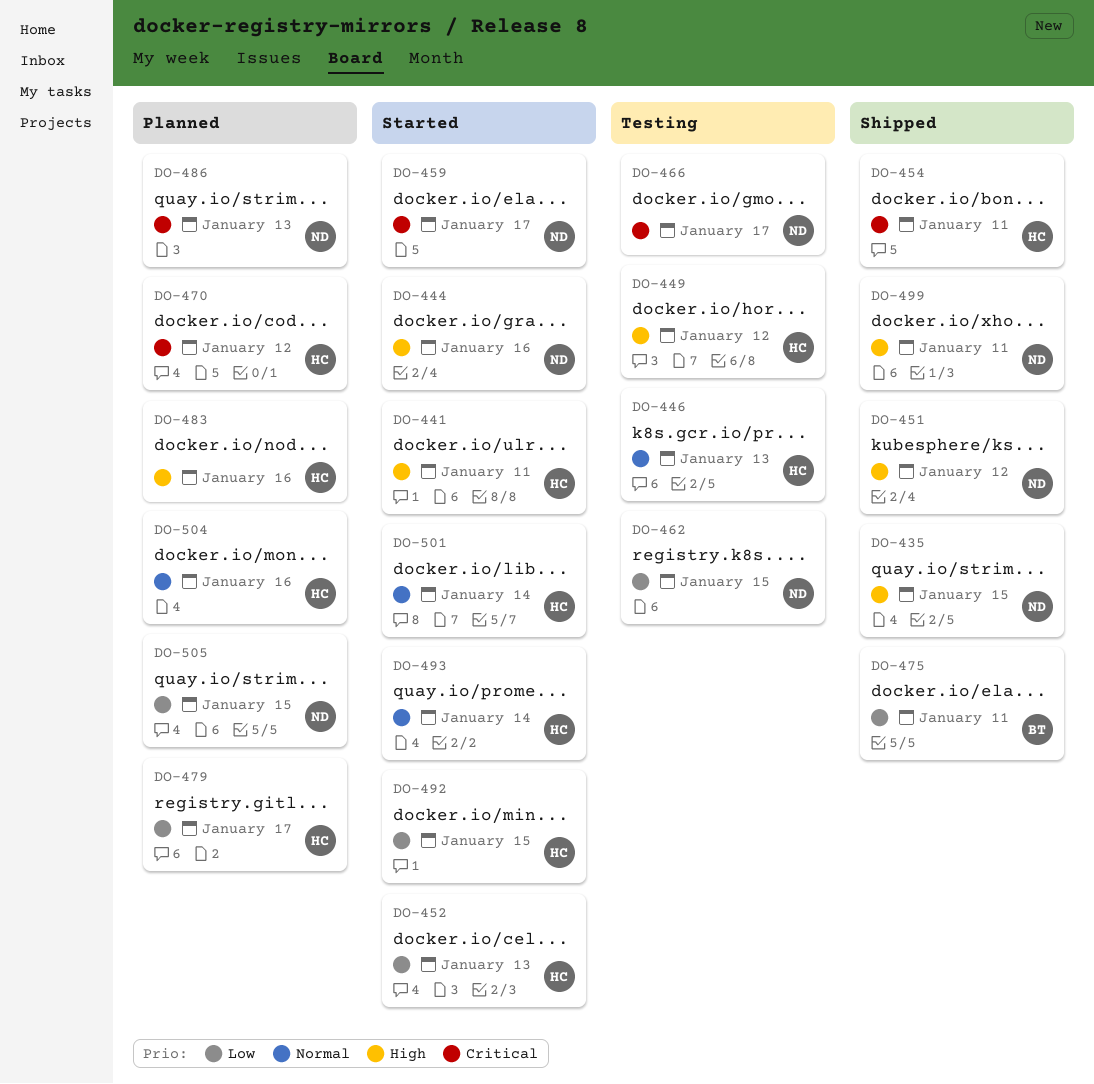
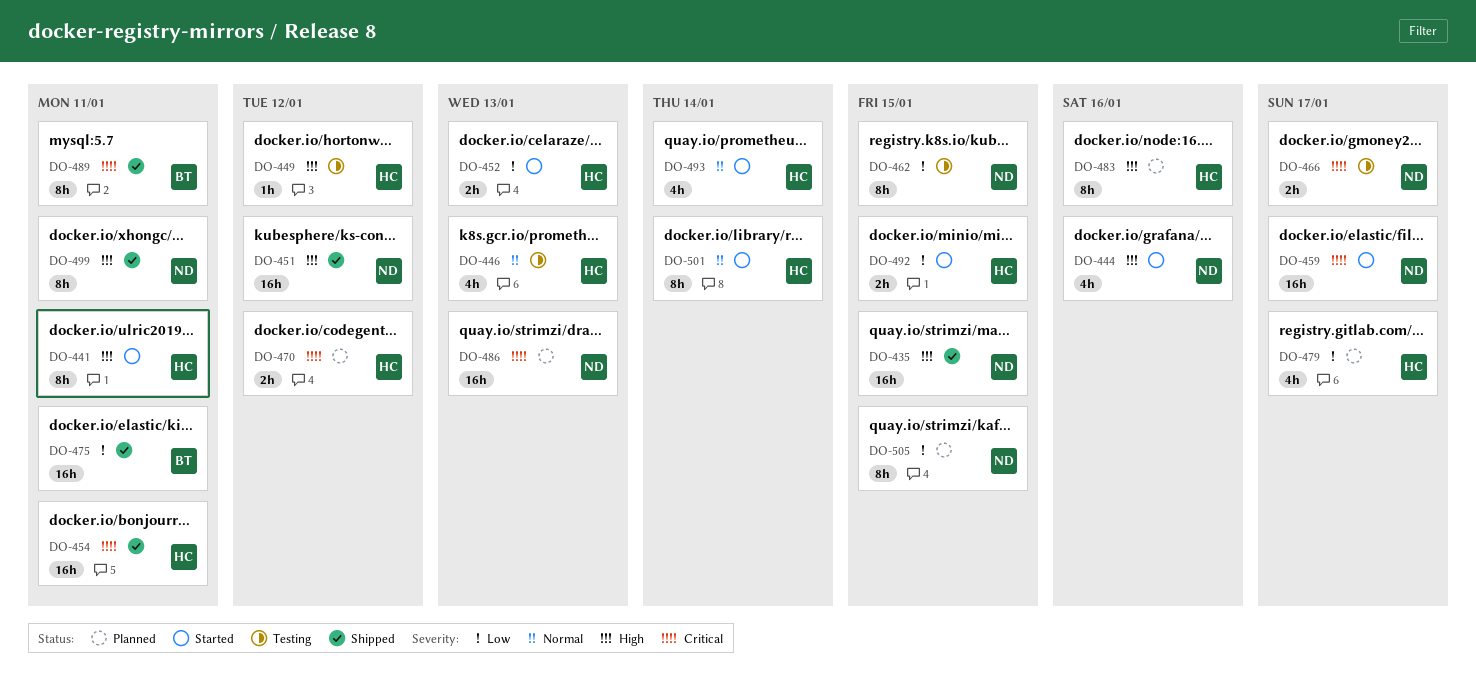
DO-489: none -> present
DO-504: present -> none

